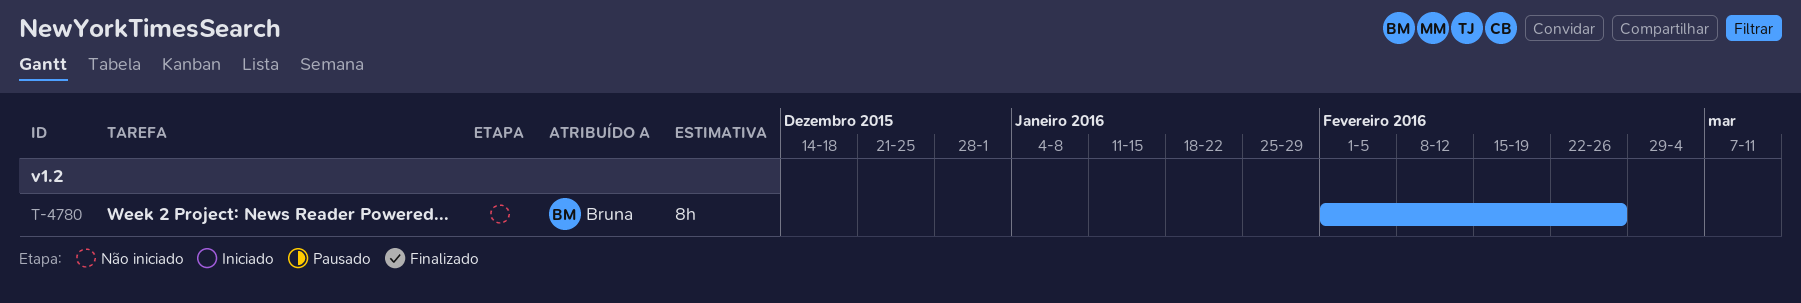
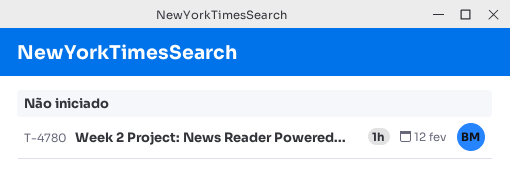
T-4780, estimate: 8h -> 1h
T-4780, due: Feb 26 -> Feb 12

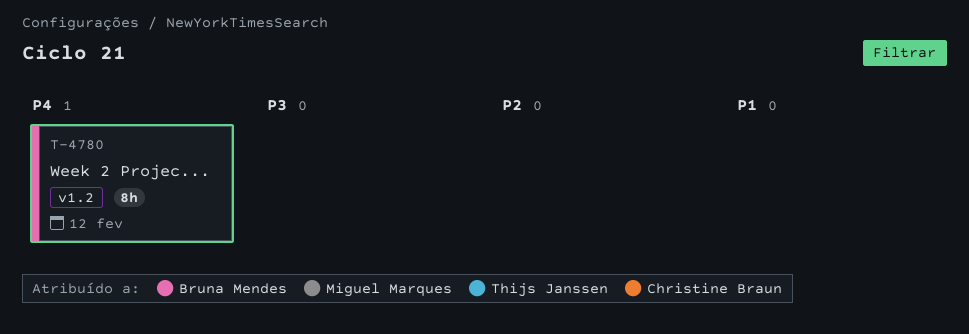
T-4780, estimate: 1h -> 8h

